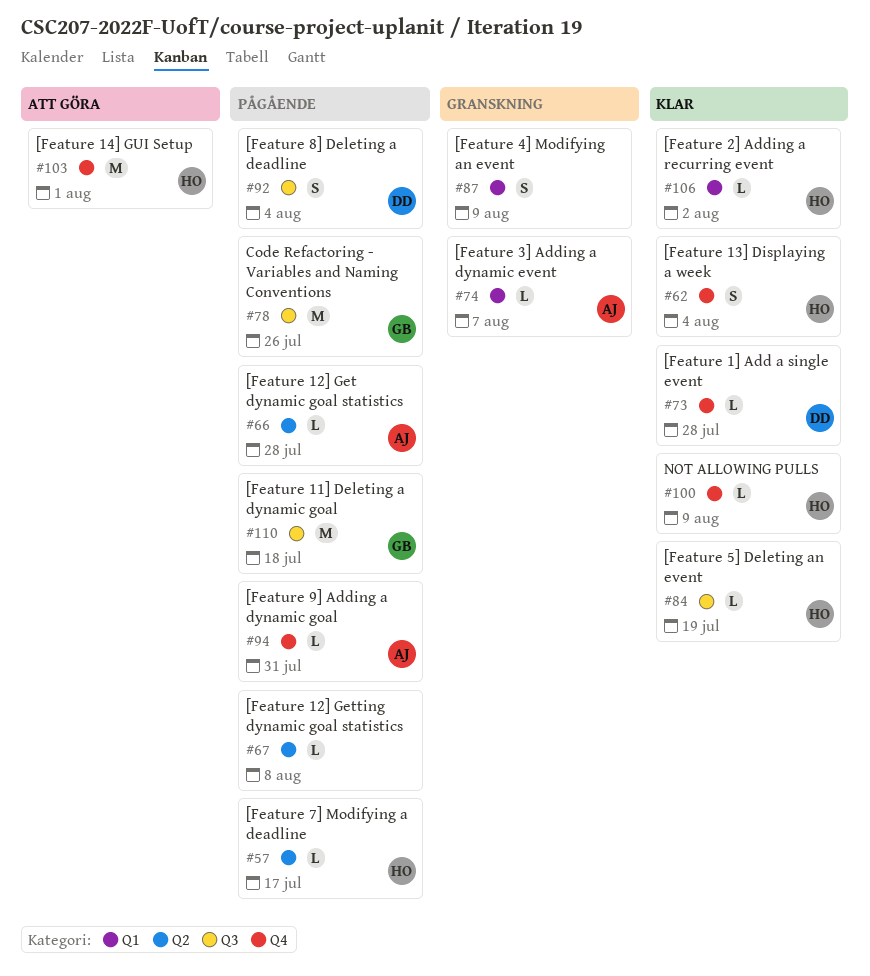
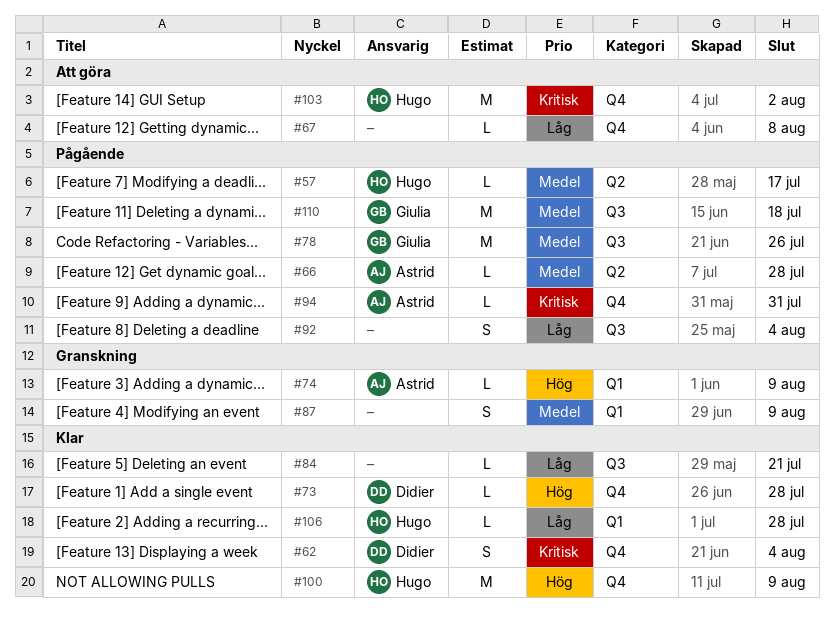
#62, owner: Hugo -> Didier
#67, status: Pågående -> Att göra
#67, label: Q2 -> Q4
#74, due: Aug 7 -> Aug 9
#84, owner: Hugo -> none
#84, due: Jul 19 -> Jul 21
#92, owner: Didier -> none
#100, estimate: L -> M
#103, due: Aug 1 -> Aug 2
#106, due: Aug 2 -> Jul 28

